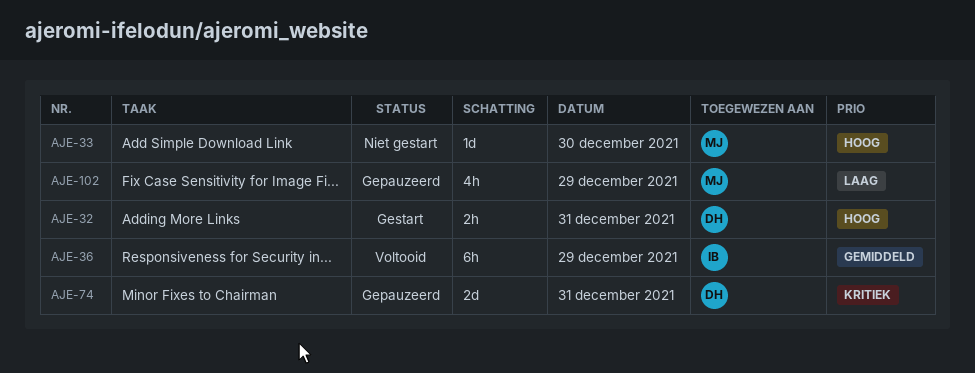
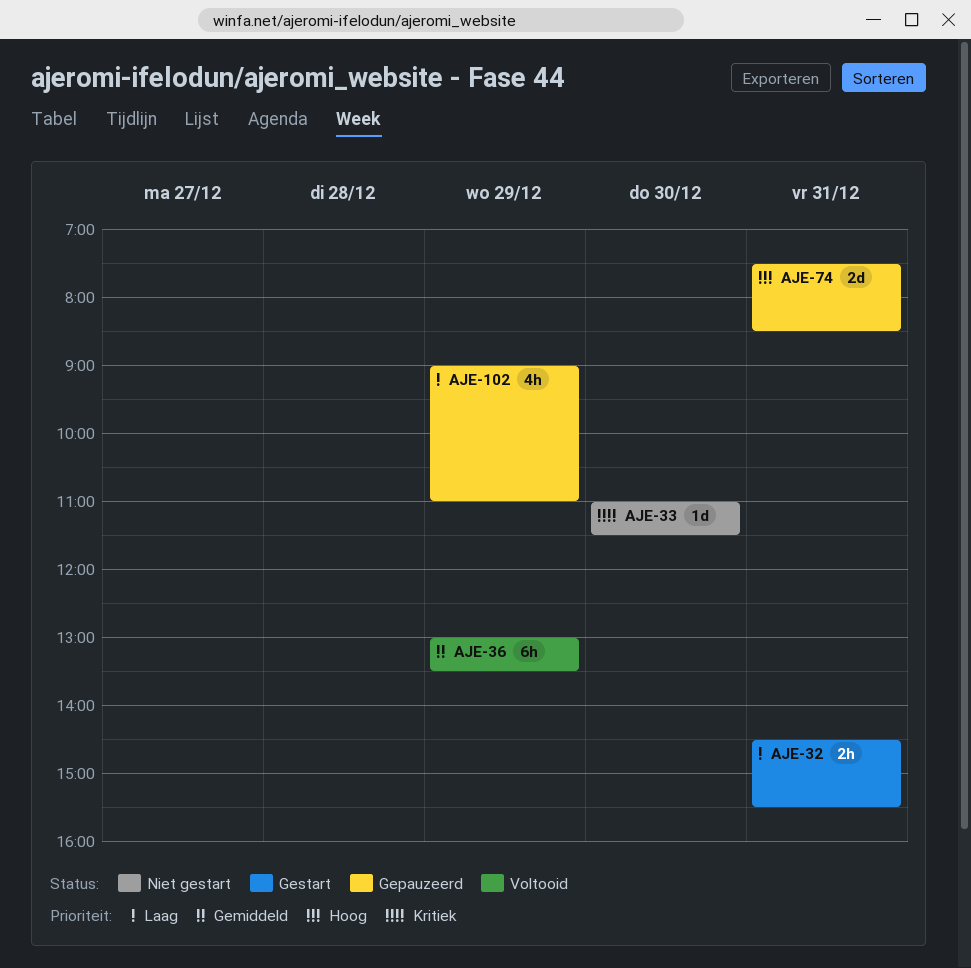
AJE-32, priority: Hoog -> Laag
AJE-33, priority: Hoog -> Kritiek
AJE-74, priority: Kritiek -> Hoog

